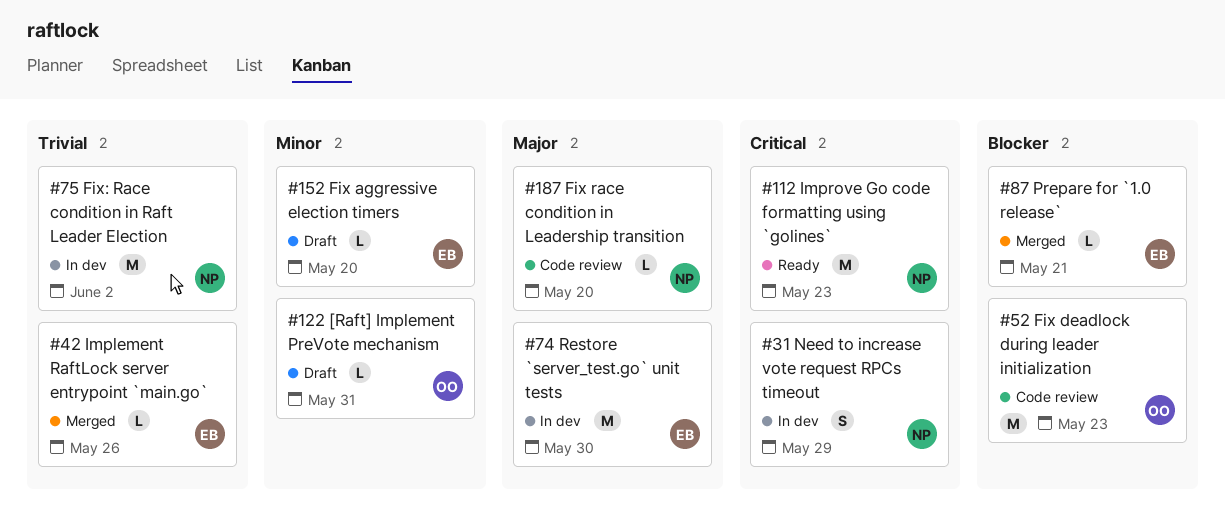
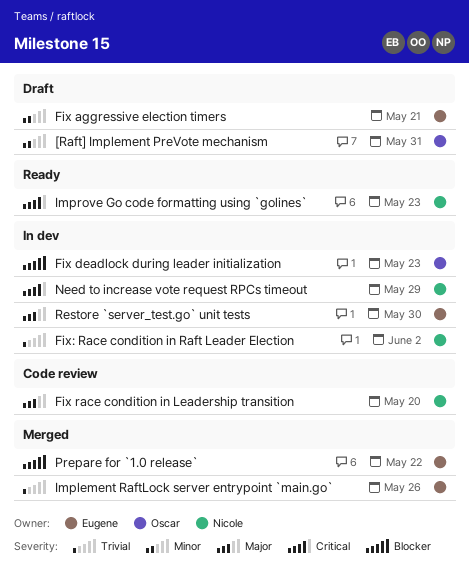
Fix aggressive election timers, due: May 20 -> May 21
Fix deadlock during leader initialization, status: Code review -> In dev
Prepare for `1.0 release`, due: May 21 -> May 22

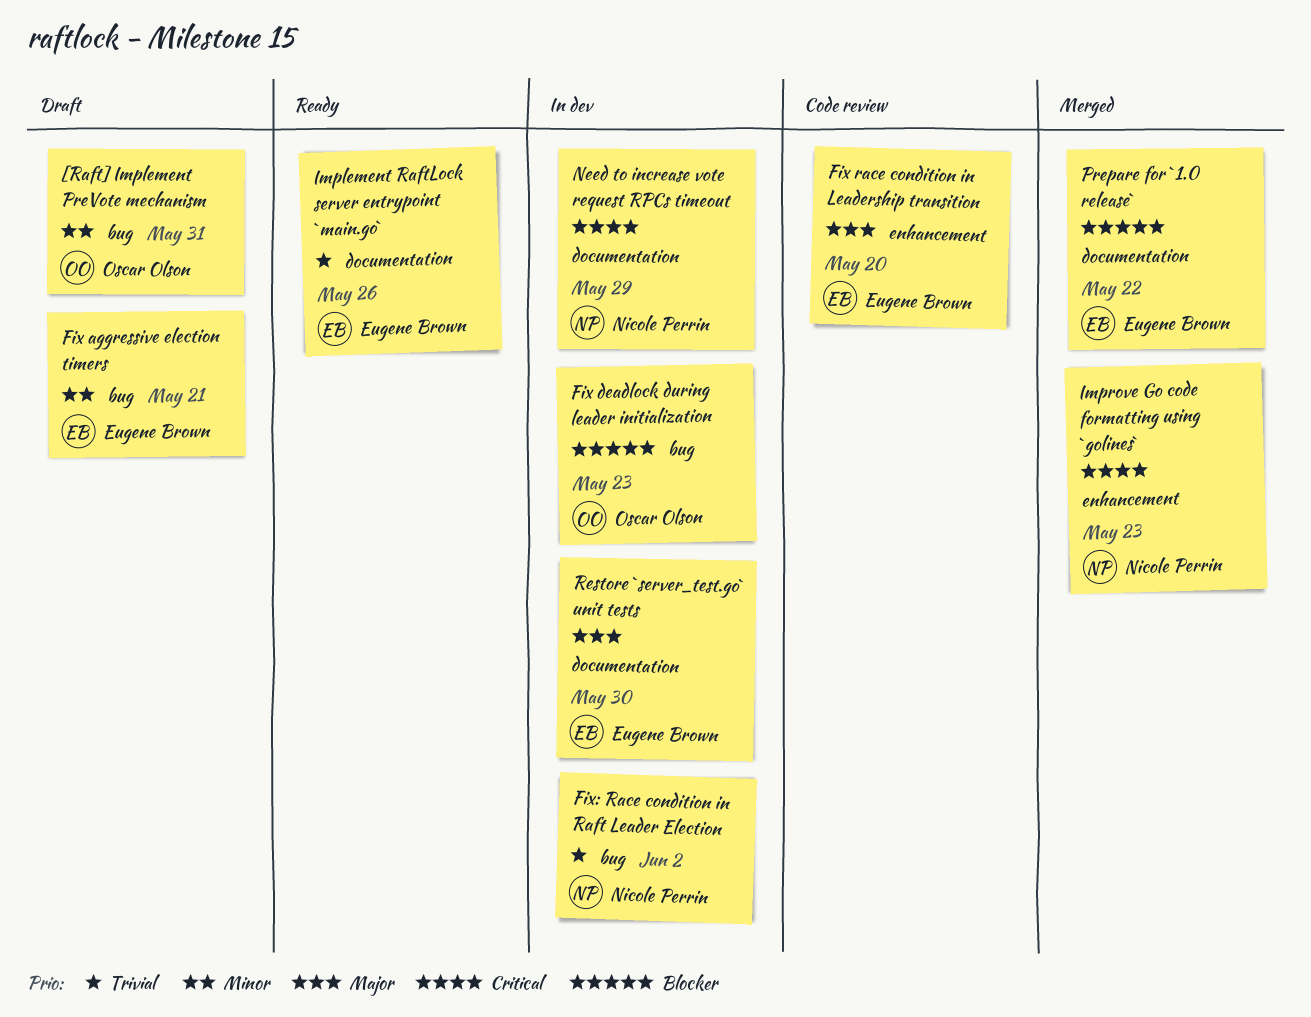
Fix race condition in Leadership transition, owner: Nicole Perrin -> Eugene Brown
Implement RaftLock server entrypoint `main.go`, status: Merged -> Ready
Improve Go code formatting using `golines`, status: Ready -> Merged

